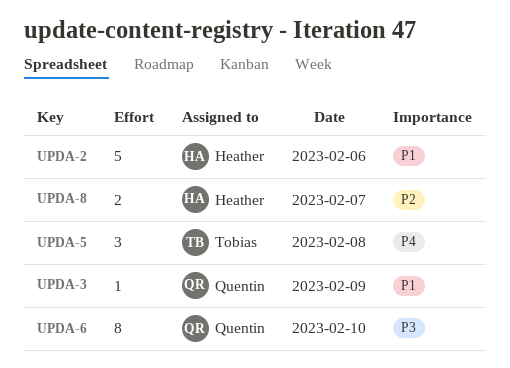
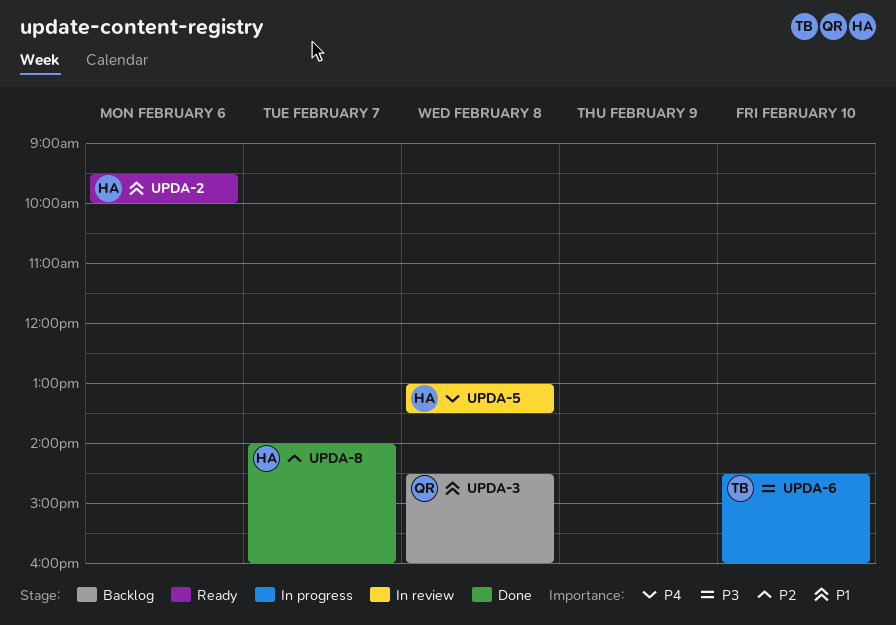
UPDA-3, day: Feb 9 -> Feb 8
UPDA-5, owner: Tobias -> Heather
UPDA-6, owner: Quentin -> Tobias

